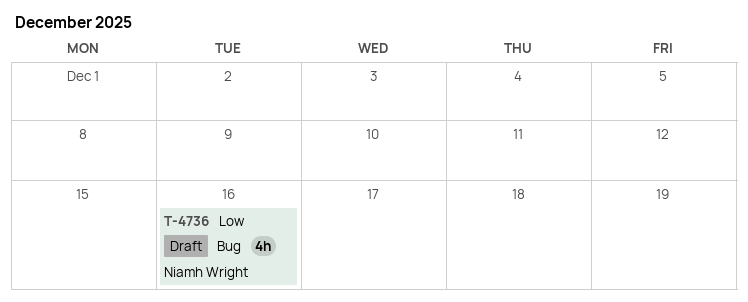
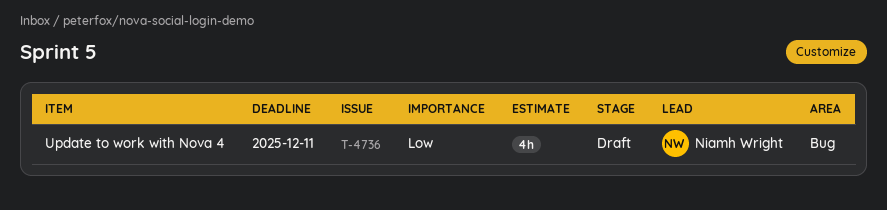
T-4736, due: Dec 16 -> Dec 11

